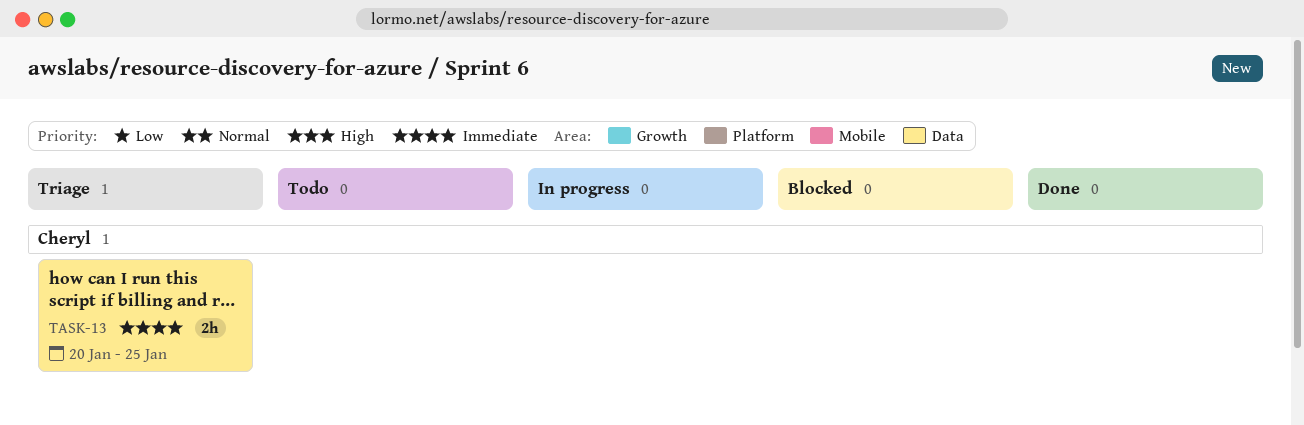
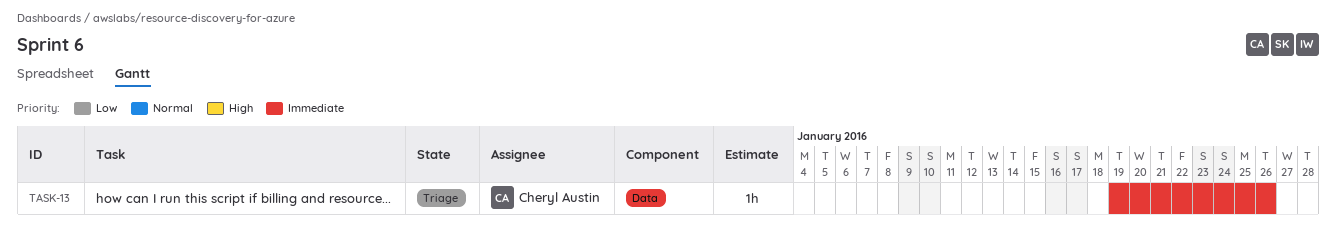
TASK-13, estimate: 2h -> 1h
TASK-13, start: Jan 20 -> Jan 19
TASK-13, due: Jan 25 -> Jan 26

